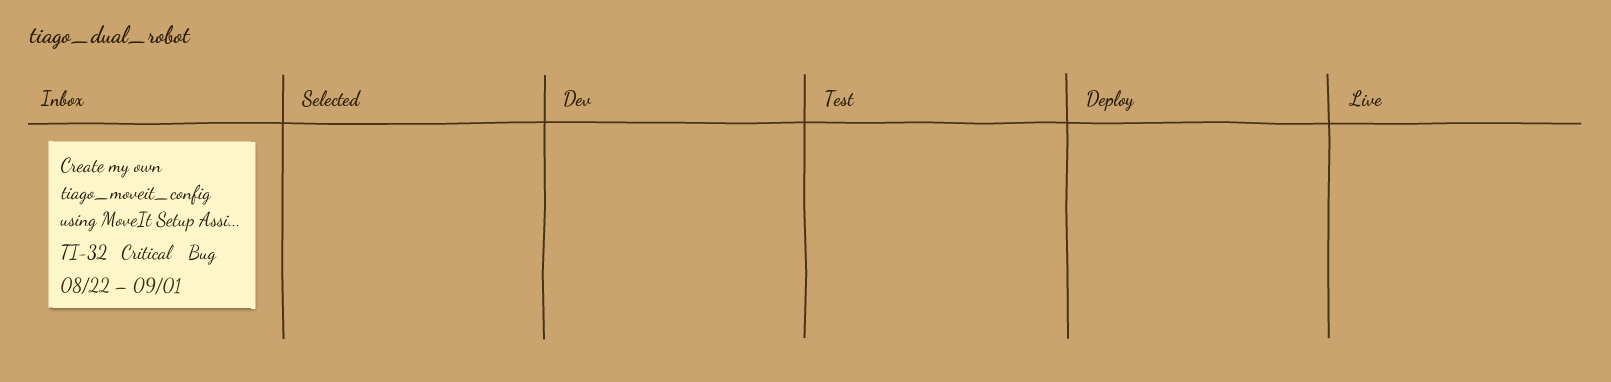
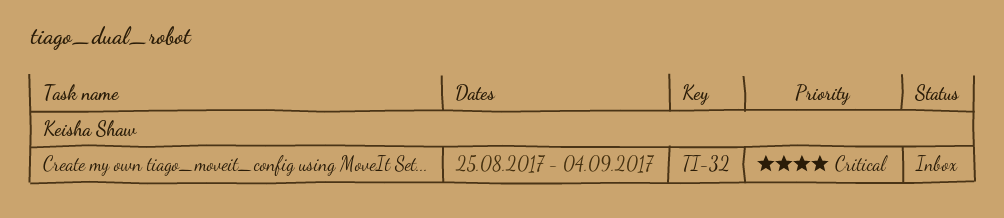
TI-32, start: Aug 22 -> Aug 25
TI-32, due: Sep 1 -> Sep 4

